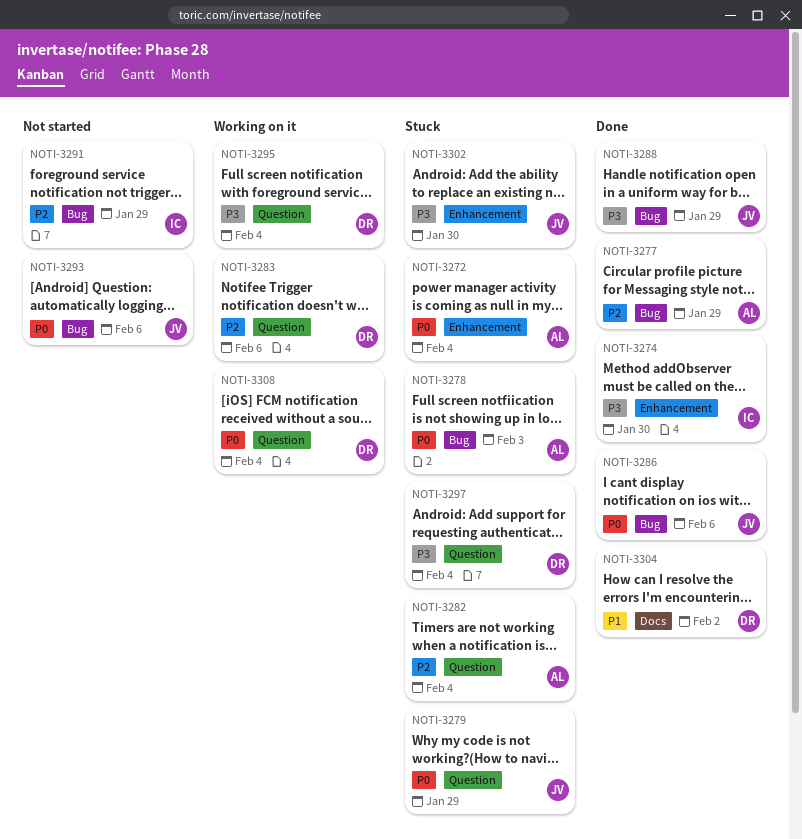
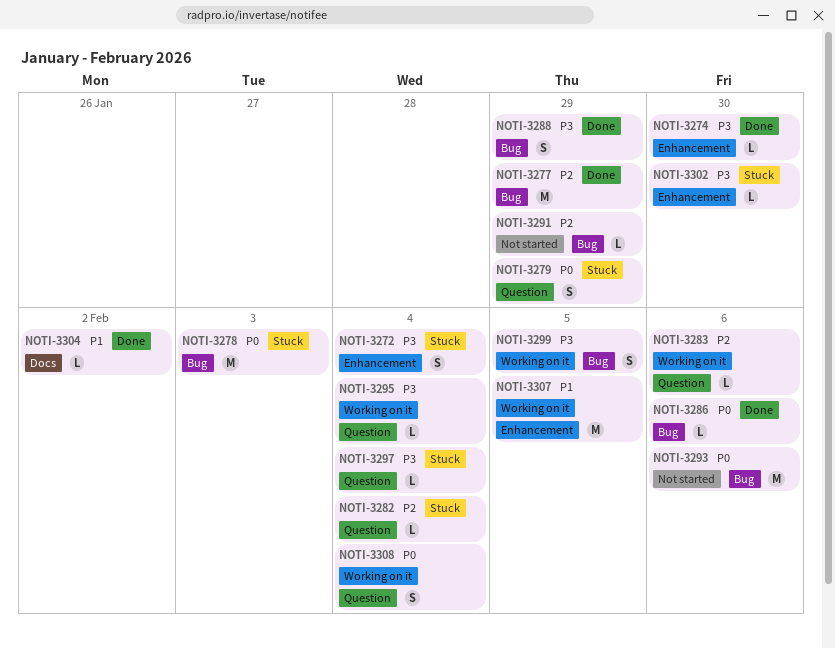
NOTI-3272, priority: P0 -> P3
NOTI-3299: none -> present
NOTI-3307: none -> present

